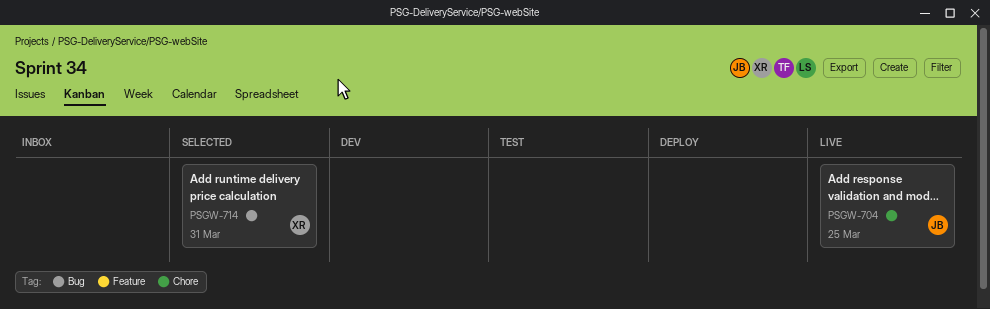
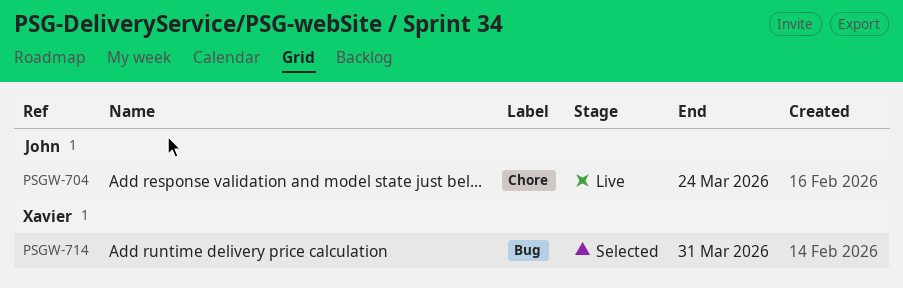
PSGW-704, due: Mar 25 -> Mar 24

